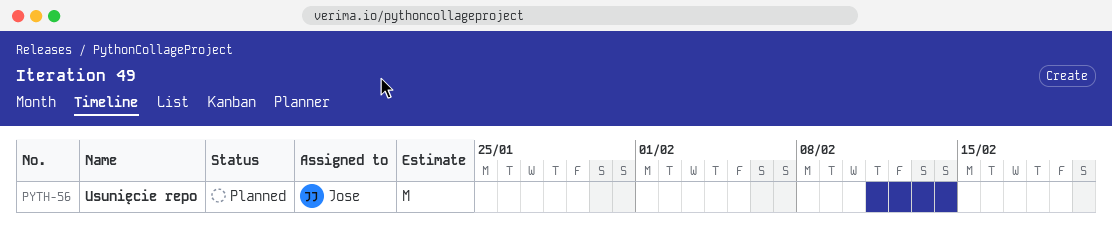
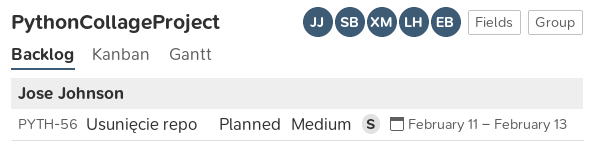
PYTH-56, estimate: M -> S
PYTH-56, due: Feb 14 -> Feb 13

